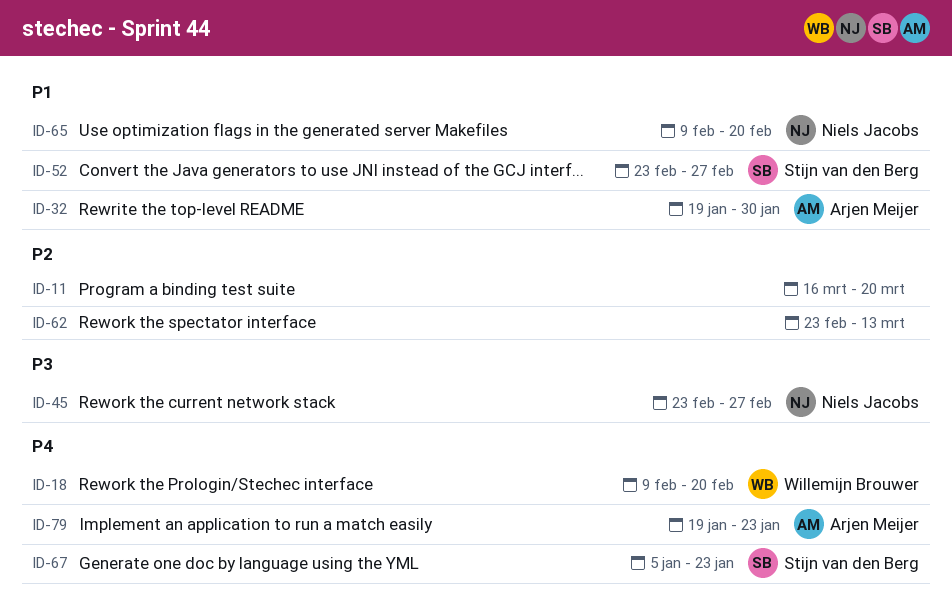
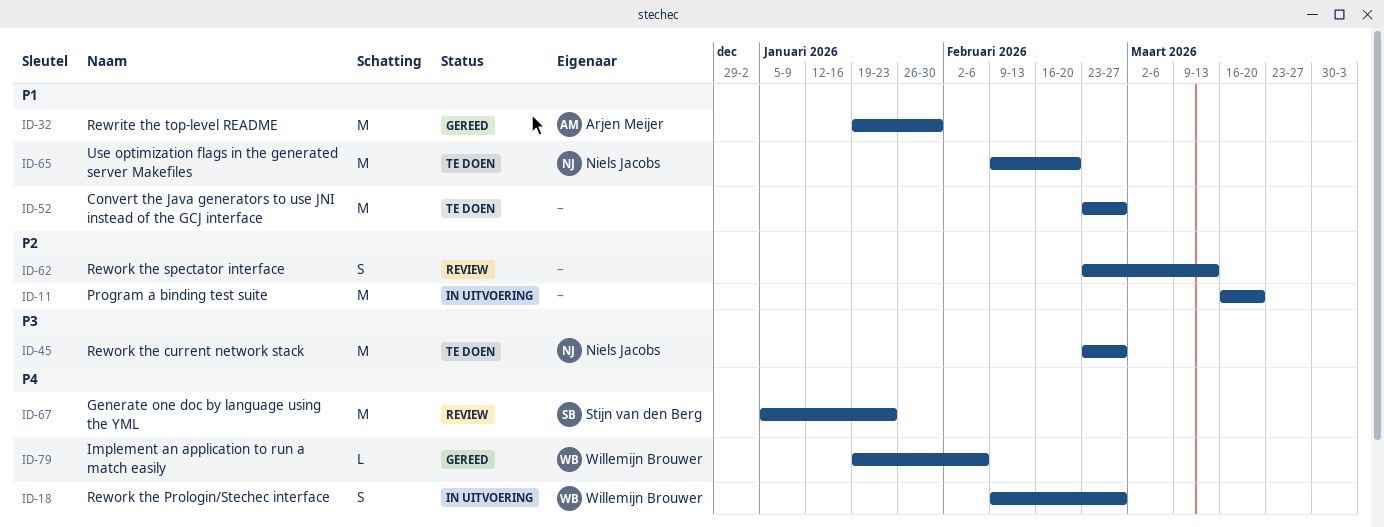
ID-18, due: Feb 20 -> Feb 27
ID-52, owner: Stijn van den Berg -> none
ID-79, owner: Arjen Meijer -> Willemijn Brouwer
ID-79, due: Jan 23 -> Feb 6

